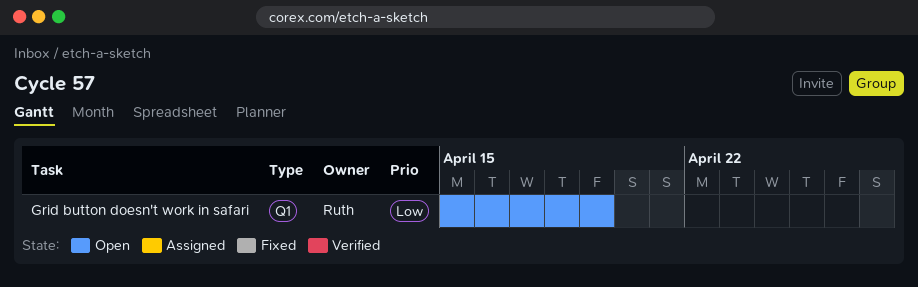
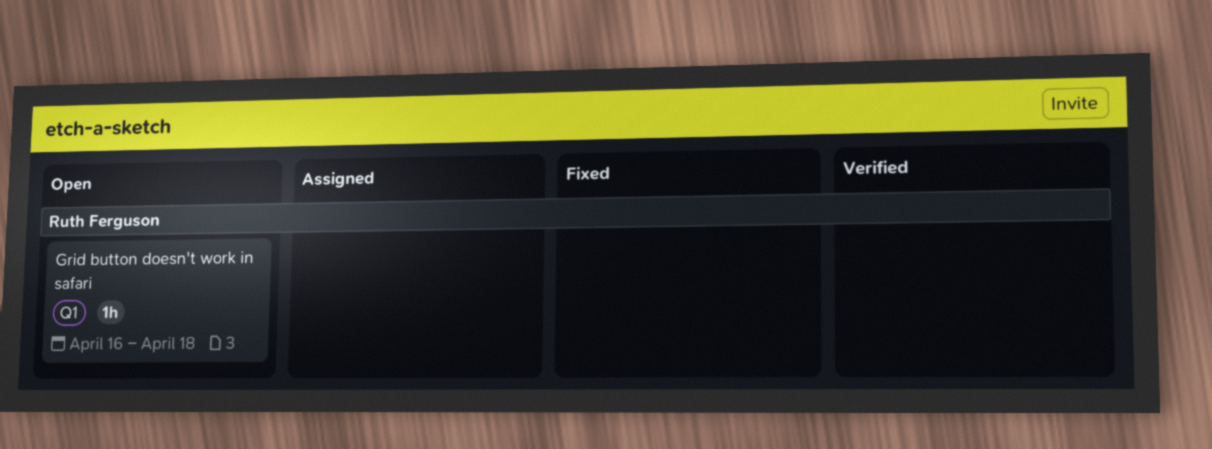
Grid button doesn't work in safari, start: Apr 15 -> Apr 16
Grid button doesn't work in safari, due: Apr 19 -> Apr 18

